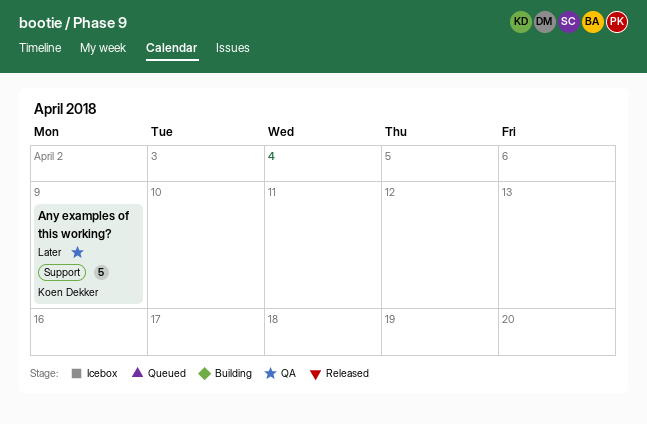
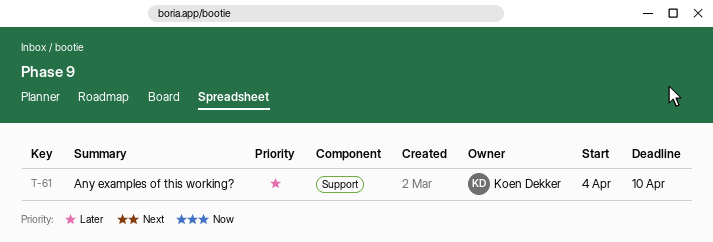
Any examples of this working?, due: Apr 9 -> Apr 10

